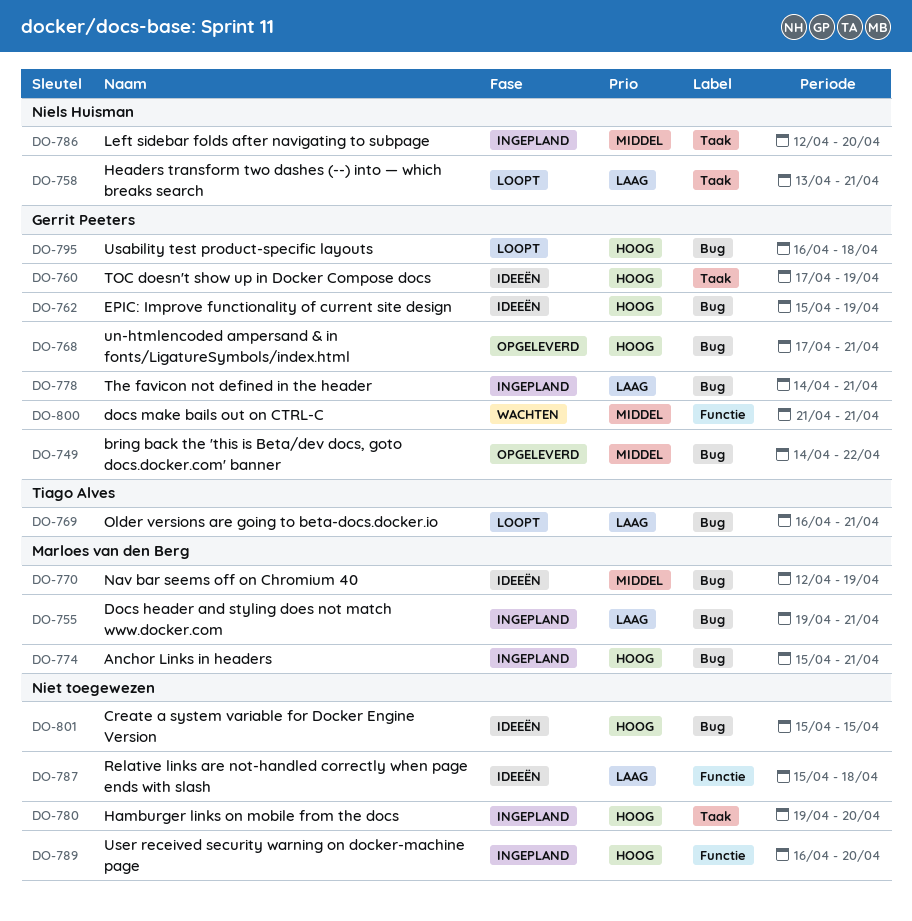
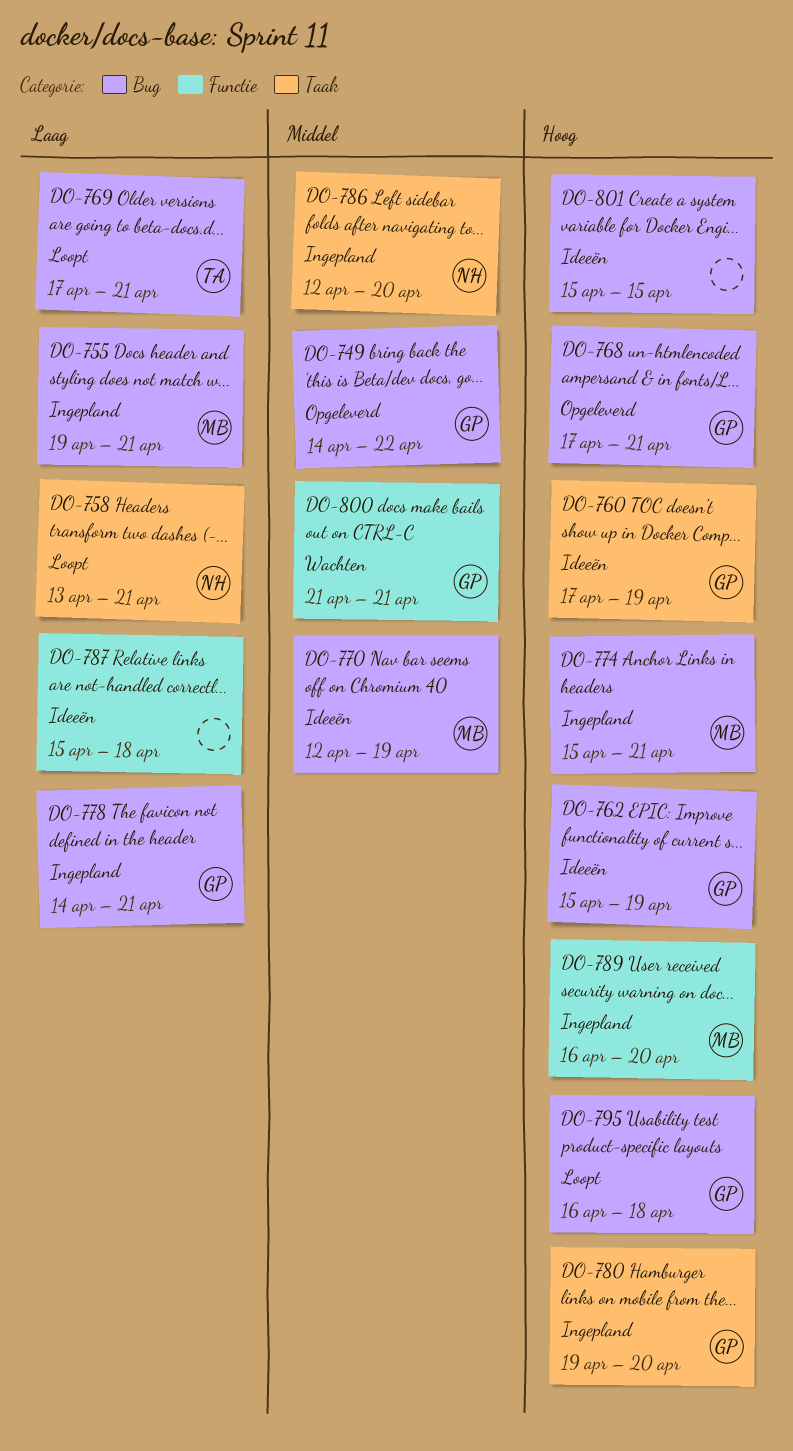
DO-769, start: Apr 16 -> Apr 17
DO-780, owner: none -> Gerrit Peeters
DO-789, owner: none -> Marloes van den Berg

